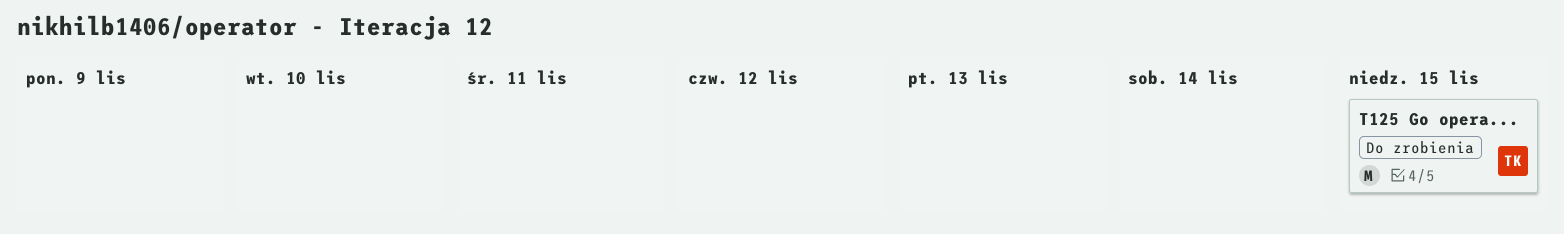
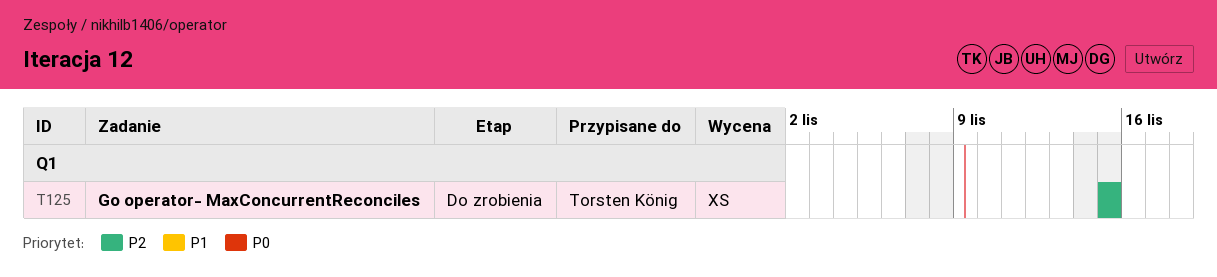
T125, estimate: M -> XS

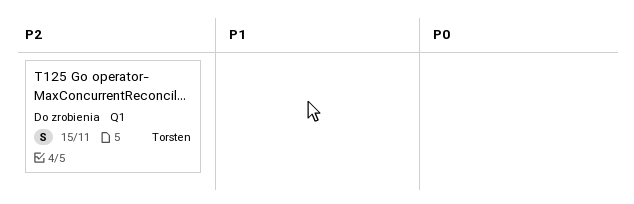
T125, estimate: XS -> S

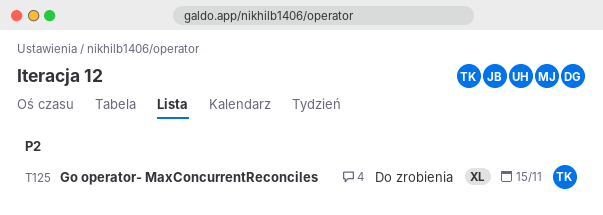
T125, estimate: S -> XL

